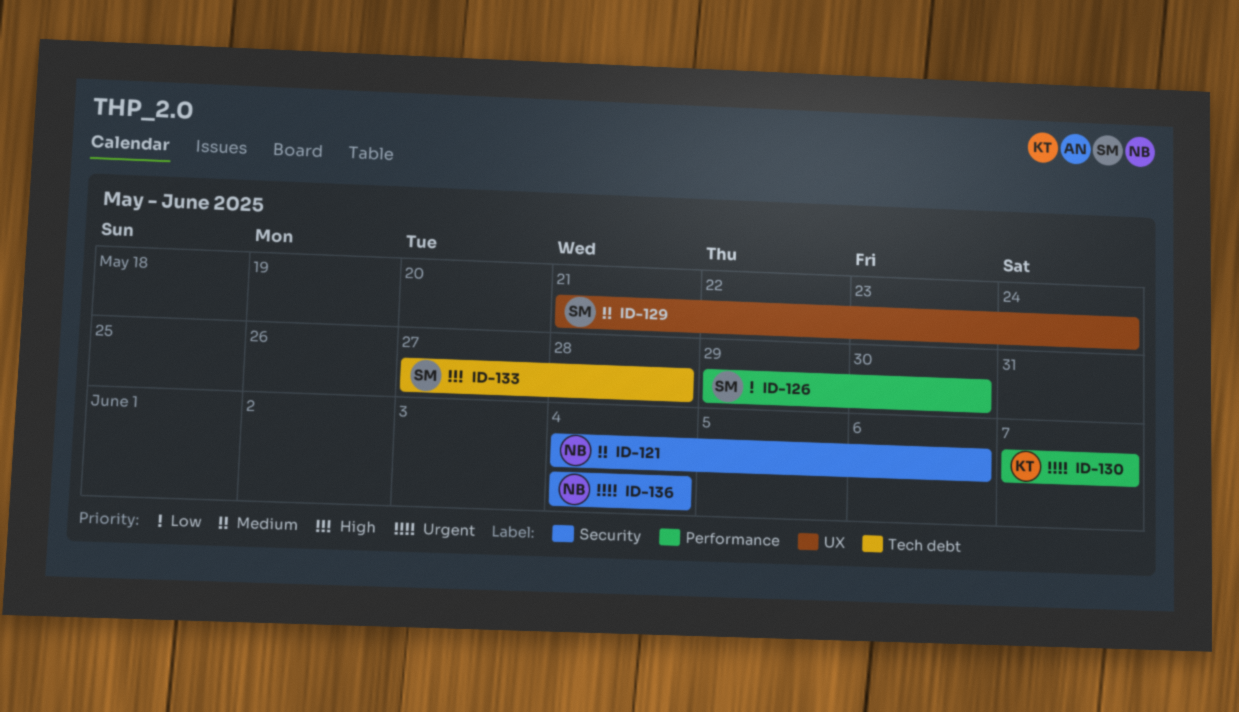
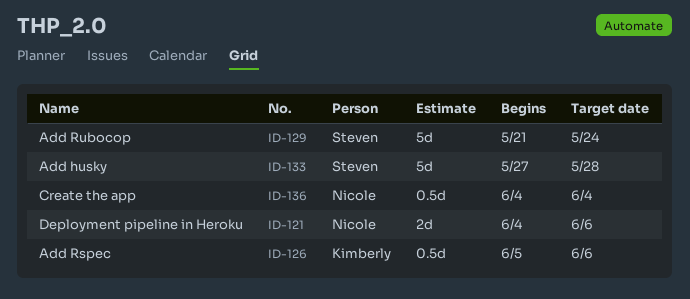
ID-126, owner: Steven -> Kimberly
ID-126, start: May 29 -> Jun 5
ID-126, due: May 30 -> Jun 6
ID-130: present -> none

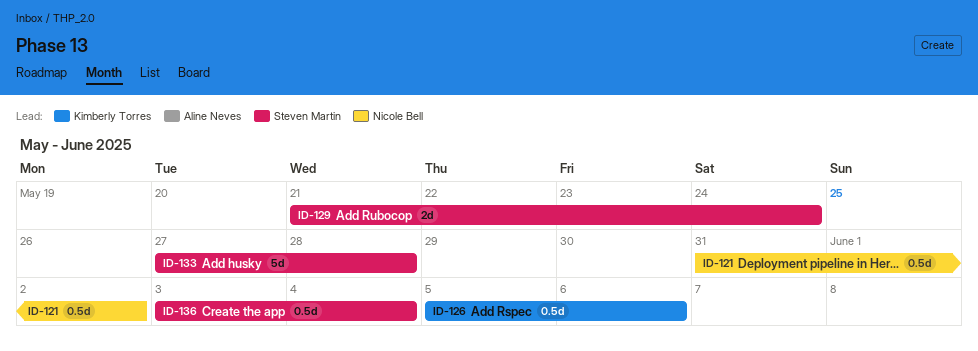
ID-121, estimate: 2d -> 0.5d
ID-121, start: Jun 4 -> May 31
ID-121, due: Jun 6 -> Jun 2
ID-129, estimate: 5d -> 2d
ID-136, owner: Nicole Bell -> Steven Martin
ID-136, start: Jun 4 -> Jun 3

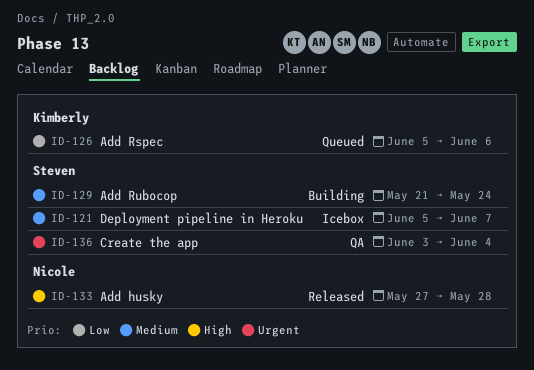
ID-121, owner: Nicole Bell -> Steven Martin
ID-121, start: May 31 -> Jun 5
ID-121, due: Jun 2 -> Jun 7
ID-133, owner: Steven Martin -> Nicole Bell

